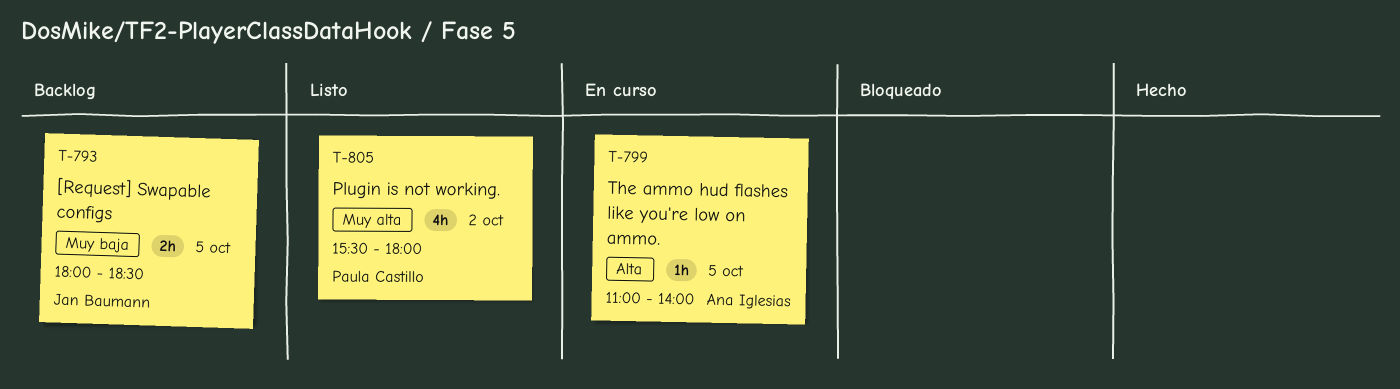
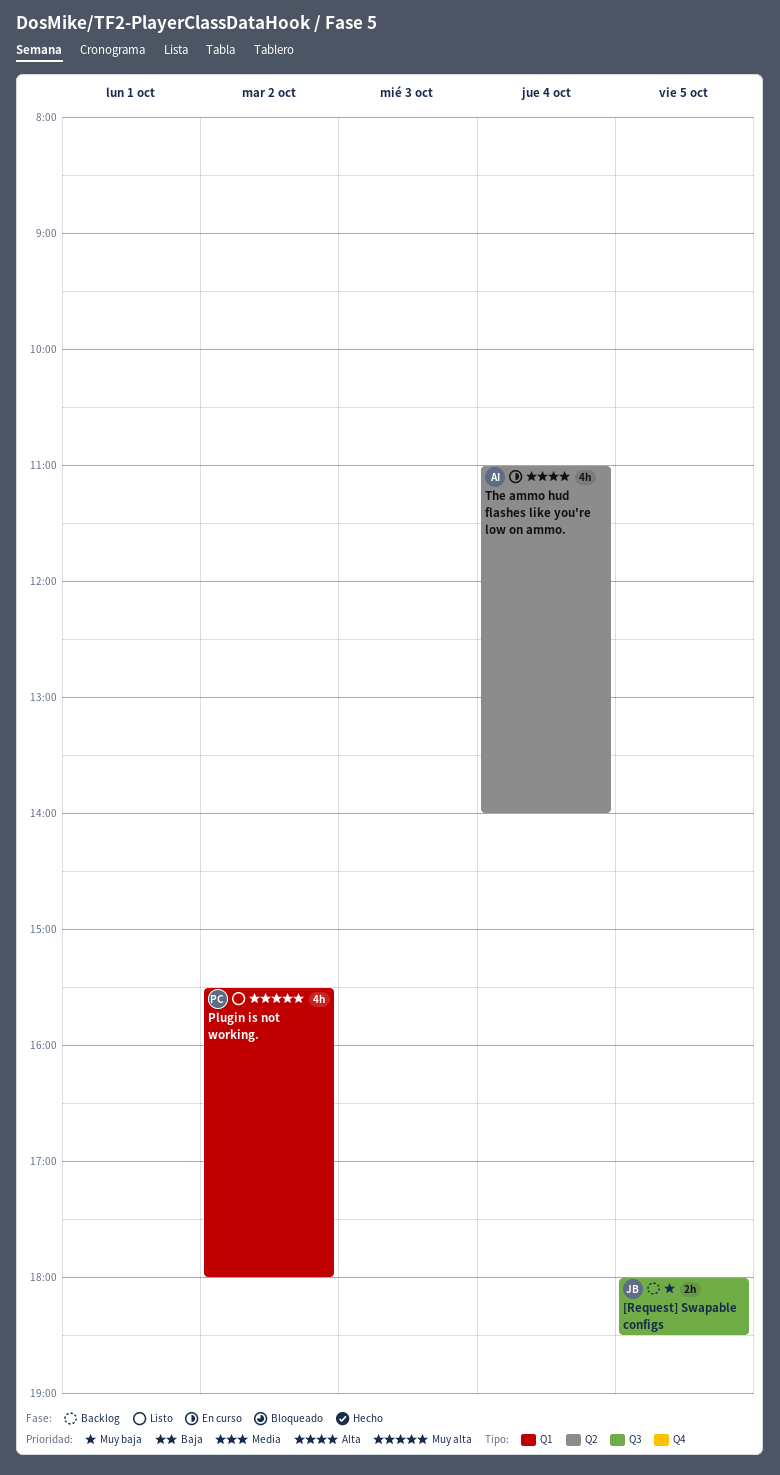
The ammo hud flashes like you're low on ammo., estimate: 1h -> 4h
The ammo hud flashes like you're low on ammo., day: Oct 5 -> Oct 4

